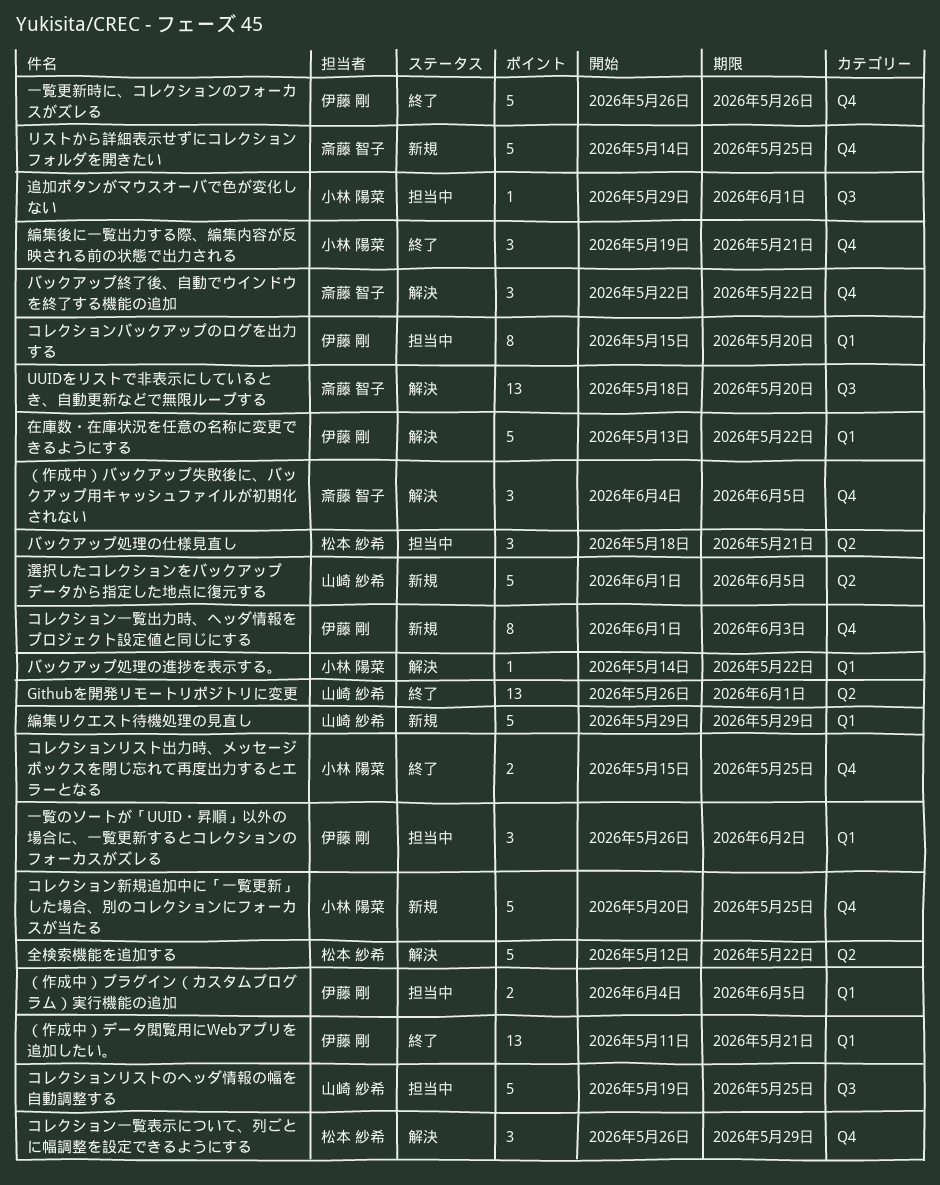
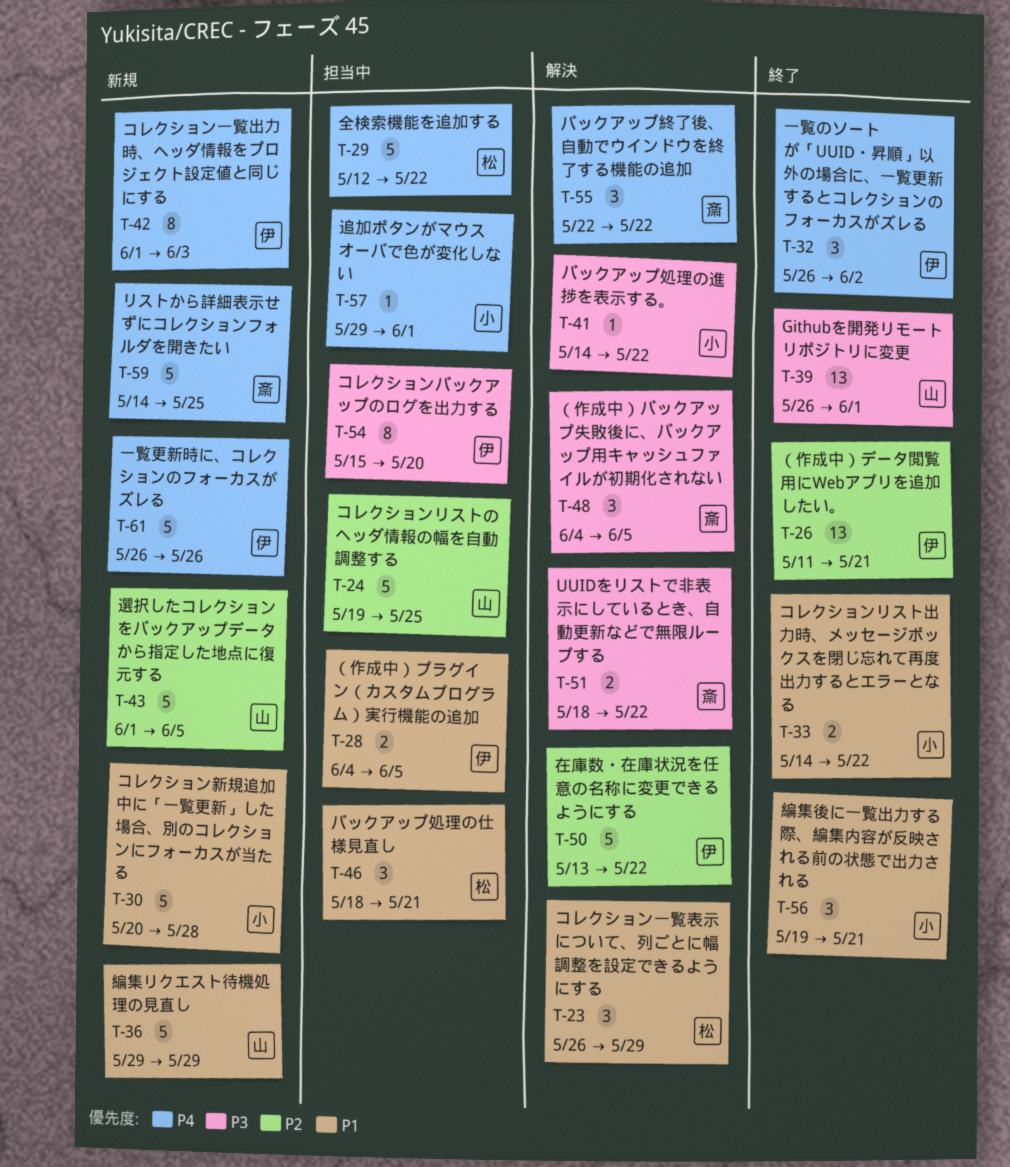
UUIDをリストで非表示にしているとき、自動更新などで無限ループする, estimate: 13 -> 2
UUIDをリストで非表示にしているとき、自動更新などで無限ループする, due: May 20 -> May 22
コレクションリスト出力時、メッセージボックスを閉じ忘れて再度出力するとエラーとなる, start: May 15 -> May 14
コレクションリスト出力時、メッセージボックスを閉じ忘れて再度出力するとエラーとなる, due: May 25 -> May 22
コレクション新規追加中に「一覧更新」した場合、別のコレクションにフォーカスが当たる, due: May 25 -> May 28
一覧のソートが「UUID・昇順」以外の場合に、一覧更新するとコレクションのフォーカスがズレる, status: 担当中 -> 終了
一覧更新時に、コレクションのフォーカスがズレる, status: 終了 -> 新規
全検索機能を追加する, status: 解決 -> 担当中

